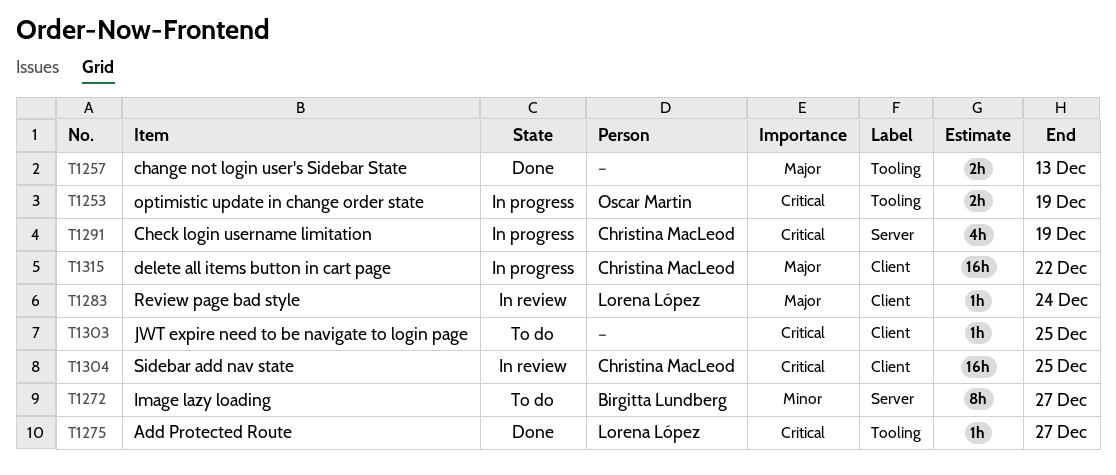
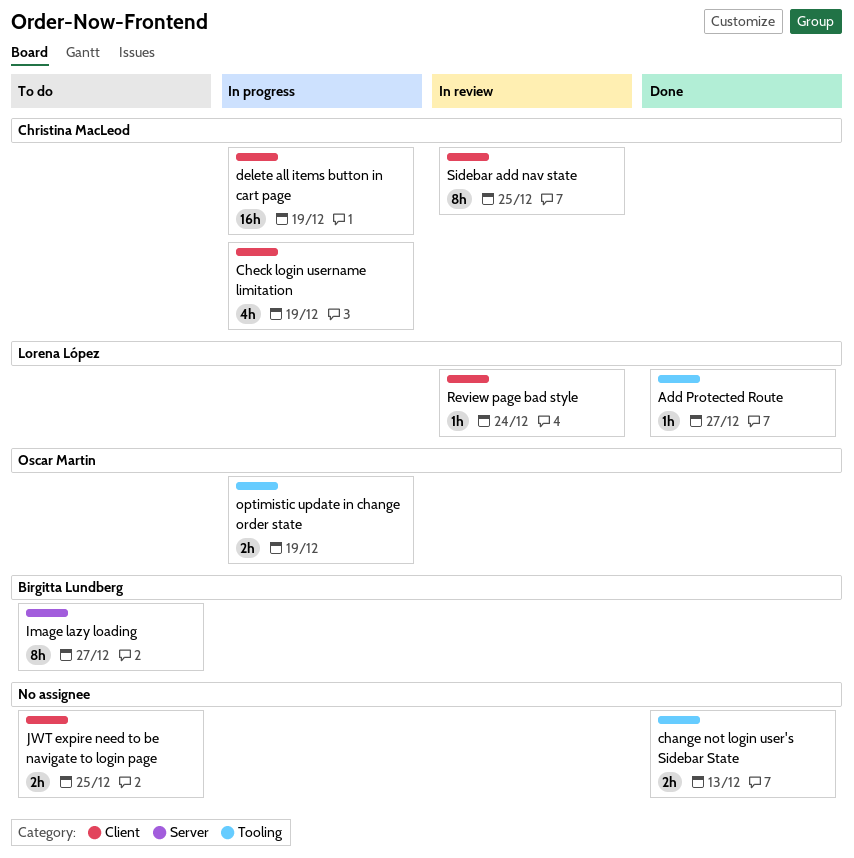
Check login username limitation, label: Server -> Client
delete all items button in cart page, due: Dec 22 -> Dec 19
JWT expire need to be navigate to login page, estimate: 1h -> 2h
Sidebar add nav state, estimate: 16h -> 8h

